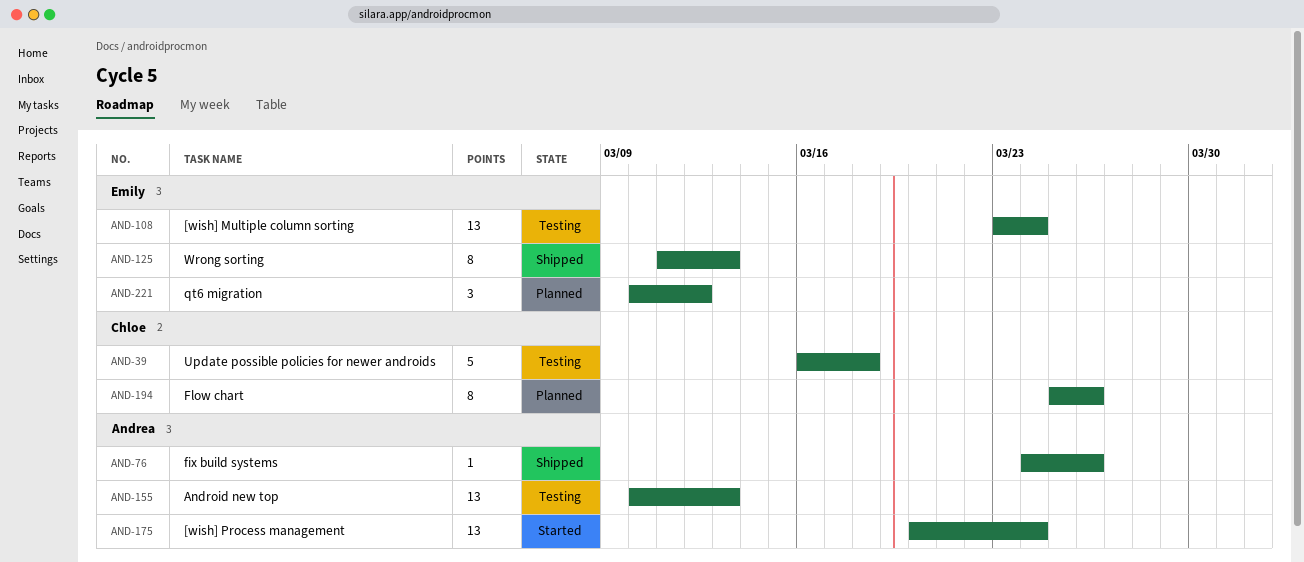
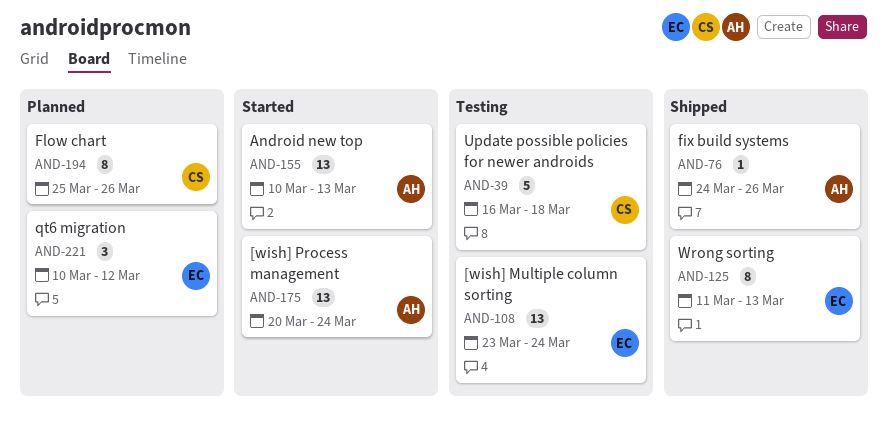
AND-155, status: Testing -> Started

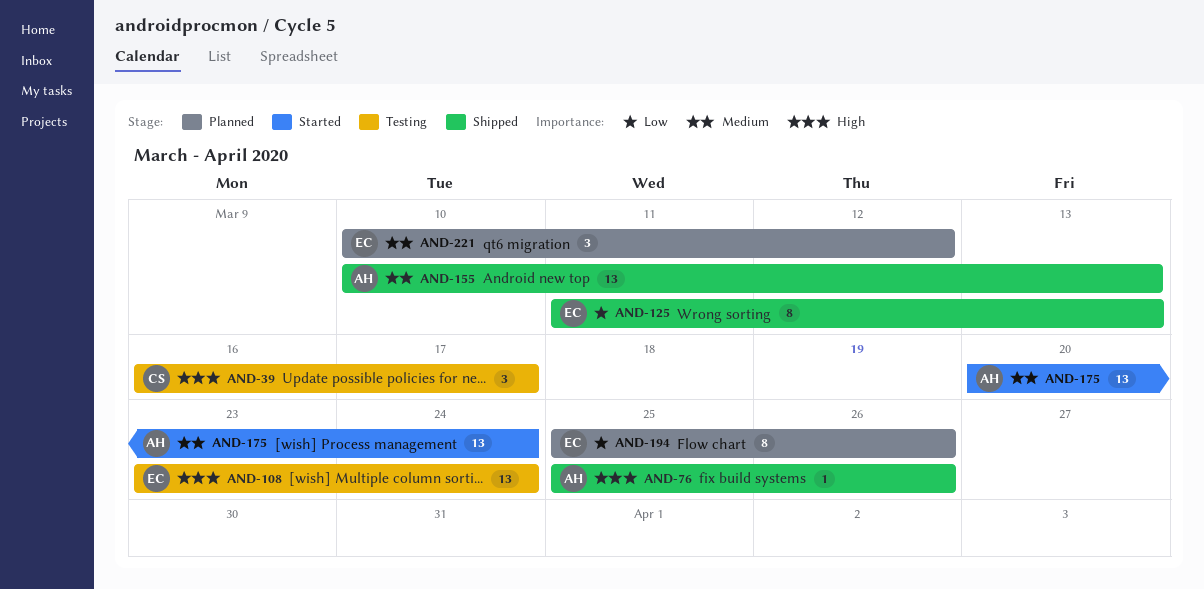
AND-39, estimate: 5 -> 3
AND-39, due: Mar 18 -> Mar 17
AND-76, start: Mar 24 -> Mar 25
AND-155, status: Started -> Shipped
AND-194, owner: CS -> EC

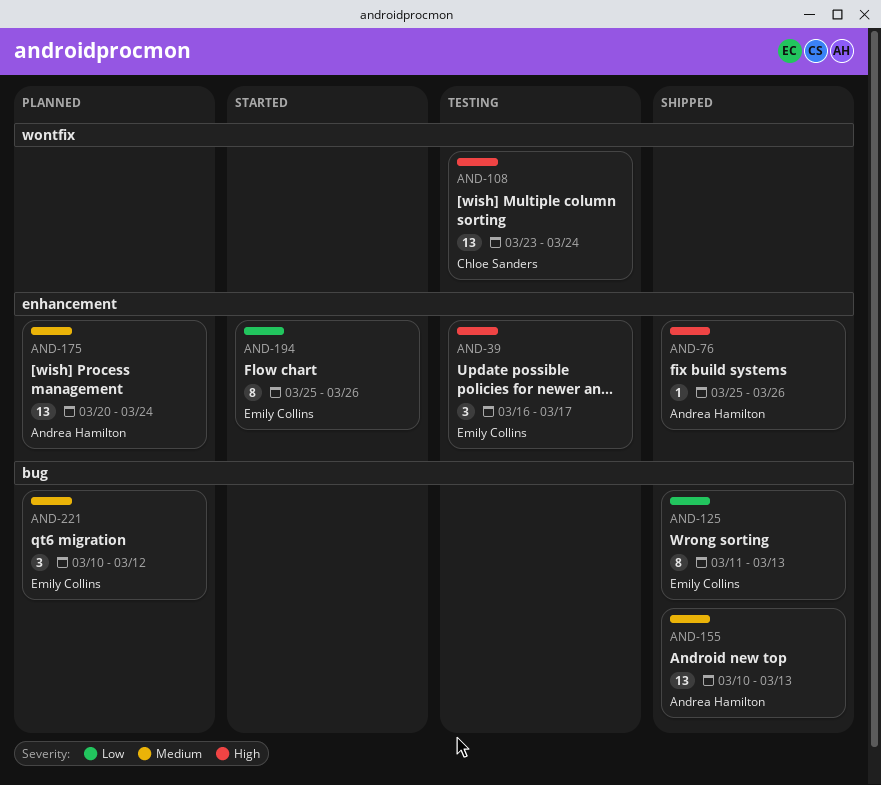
AND-39, owner: Chloe Sanders -> Emily Collins
AND-108, owner: Emily Collins -> Chloe Sanders
AND-175, status: Started -> Planned
AND-194, status: Planned -> Started

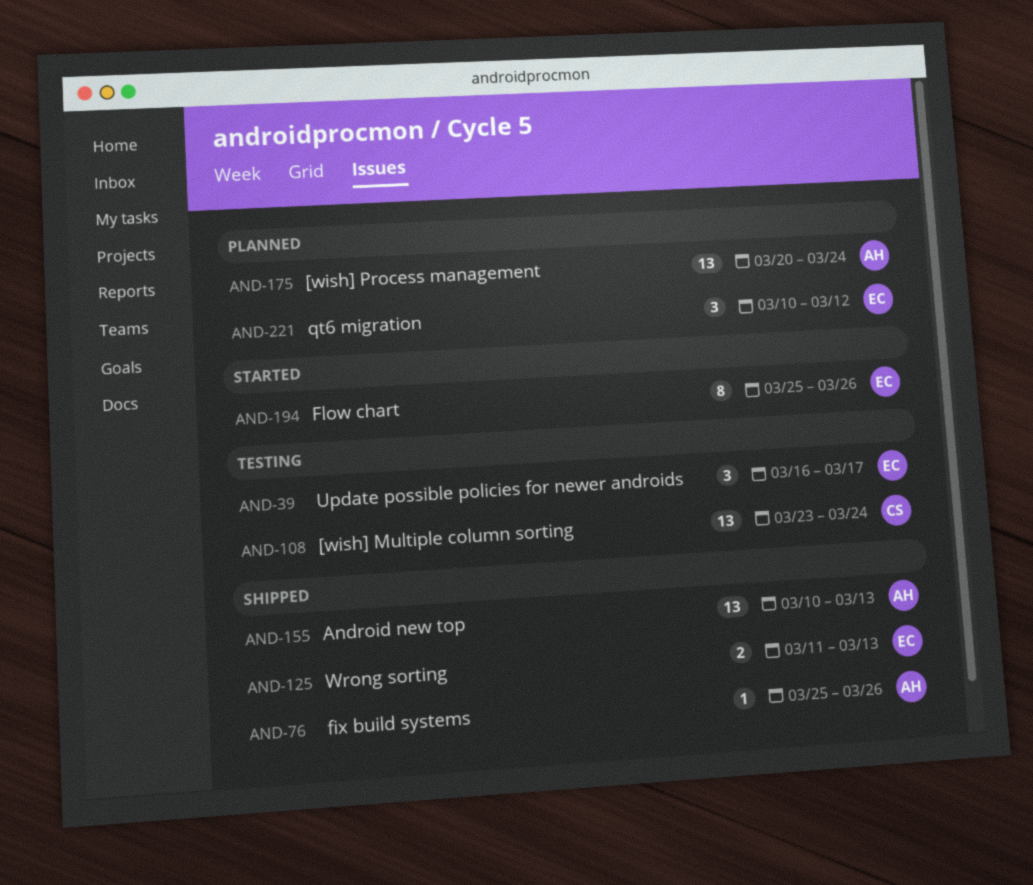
AND-125, estimate: 8 -> 2

